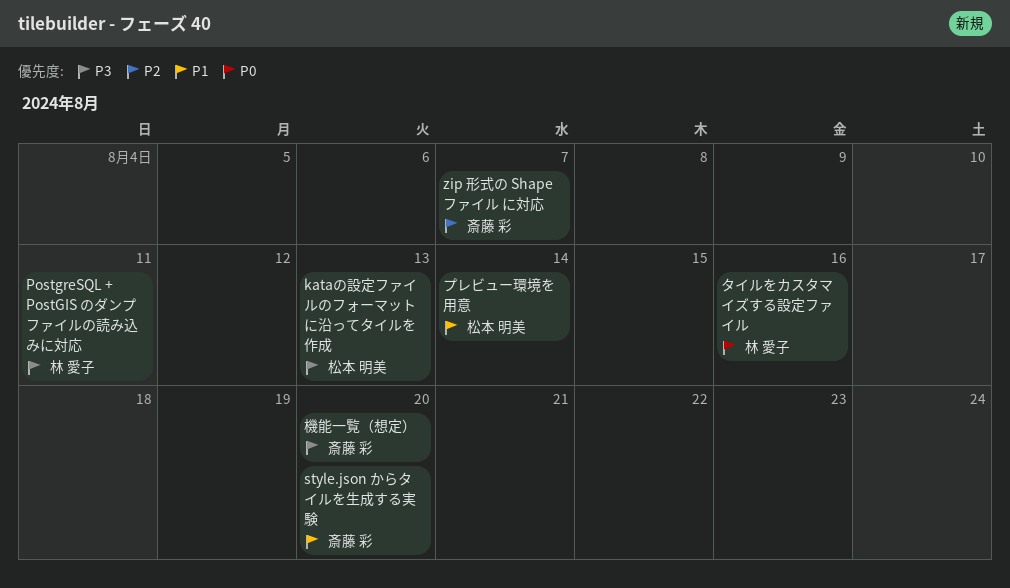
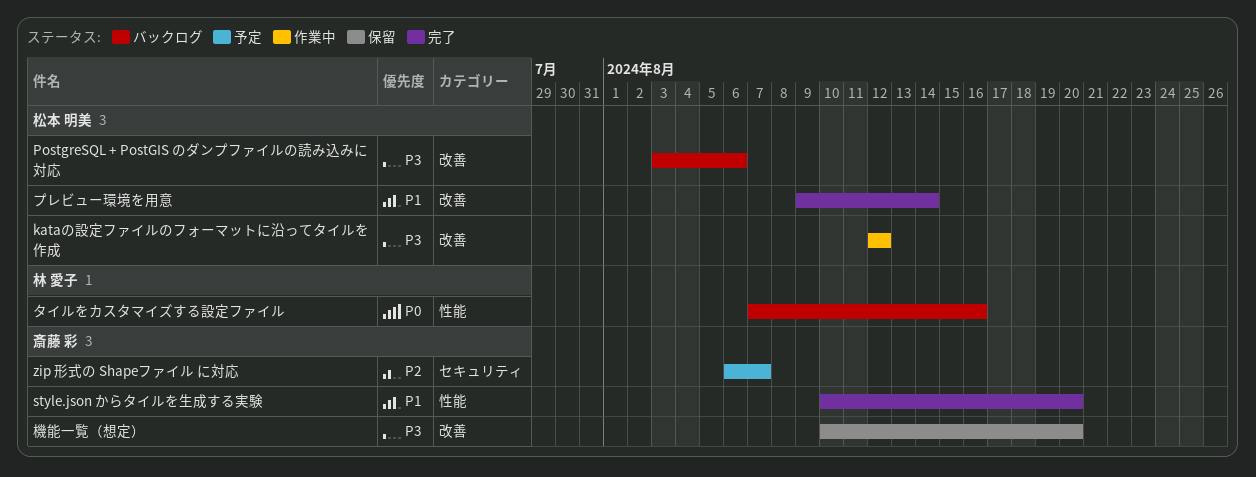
kataの設定ファイルのフォーマットに沿ってタイルを作成, due: Aug 13 -> Aug 12
PostgreSQL + PostGIS のダンプファイルの読み込みに対応, owner: 林 愛子 -> 松本 明美
PostgreSQL + PostGIS のダンプファイルの読み込みに対応, due: Aug 11 -> Aug 6

